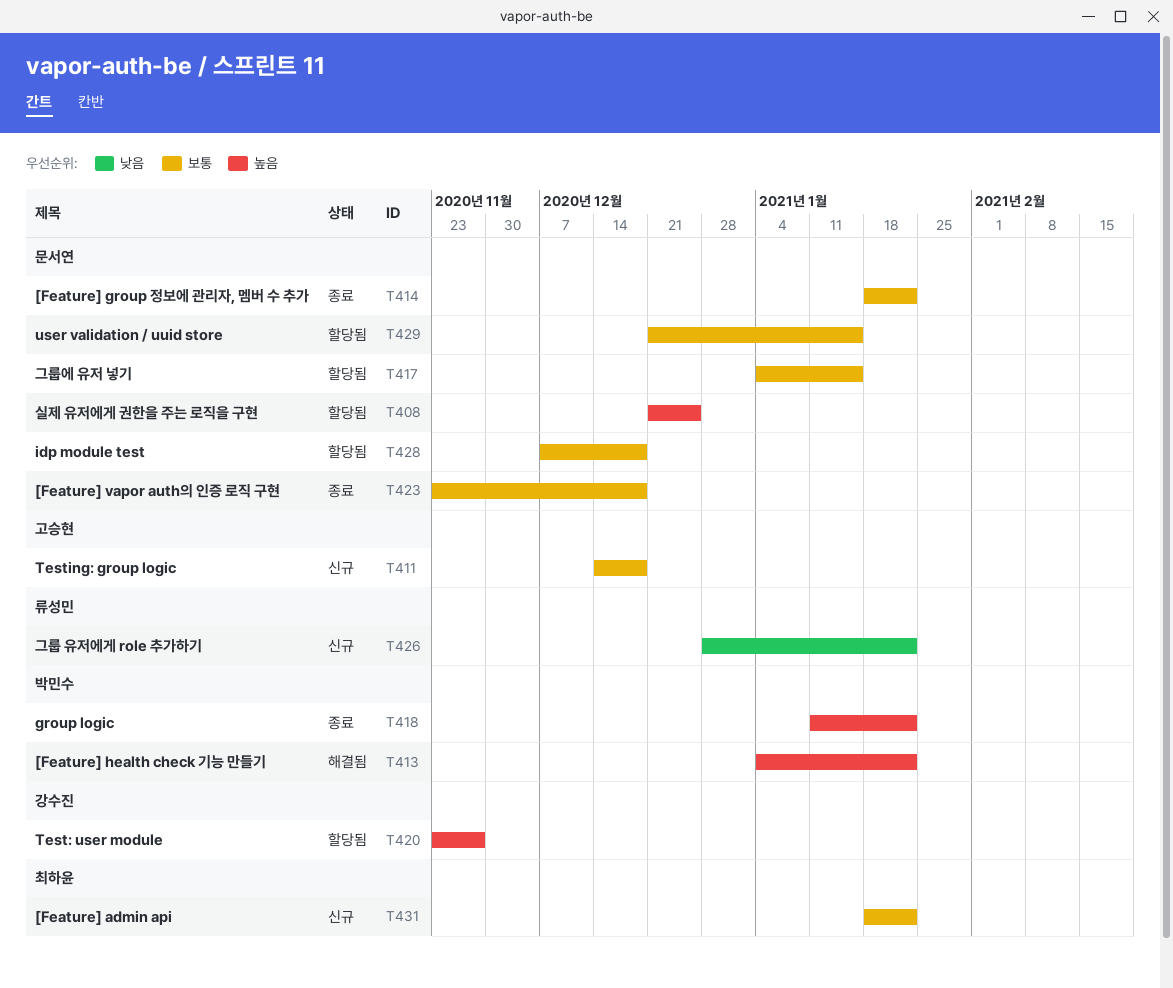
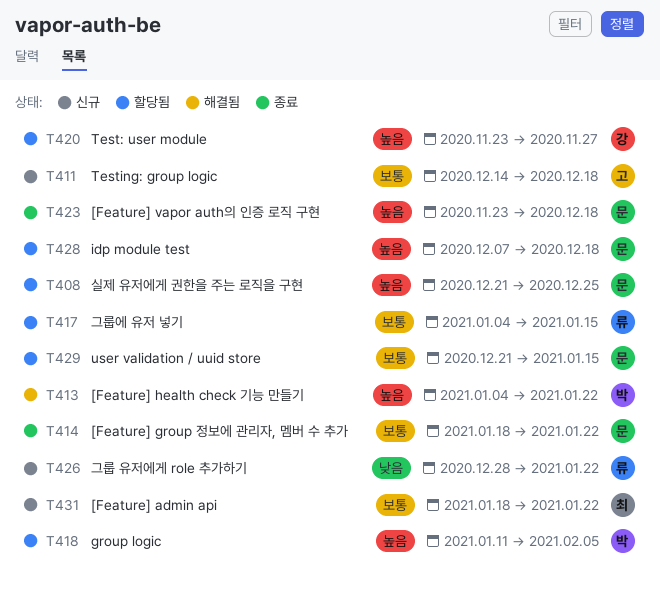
T417, owner: 문서연 -> 류성민
T418, status: 종료 -> 할당됨
T418, due: Jan 22 -> Feb 5
T423, priority: 보통 -> 높음
T428, priority: 보통 -> 높음

